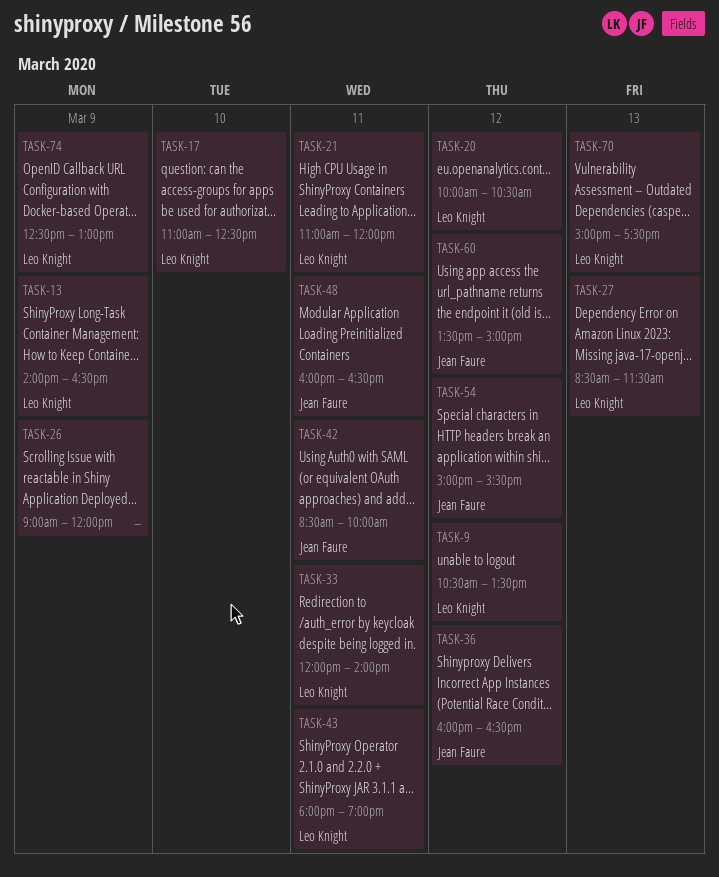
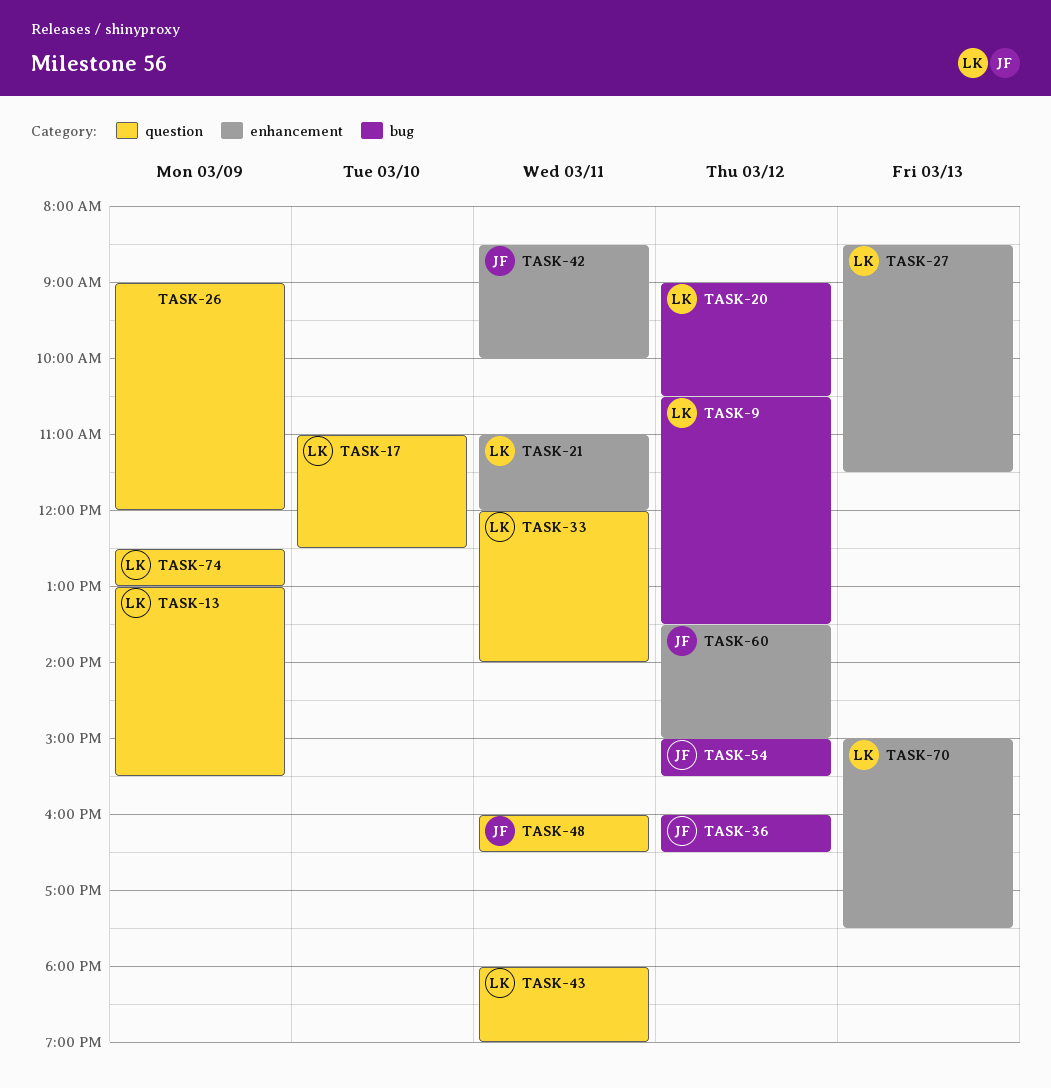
TASK-13, begins: 14:00 -> 13:00
TASK-13, ends: 16:30 -> 15:30
TASK-20, begins: 10:00 -> 09:00

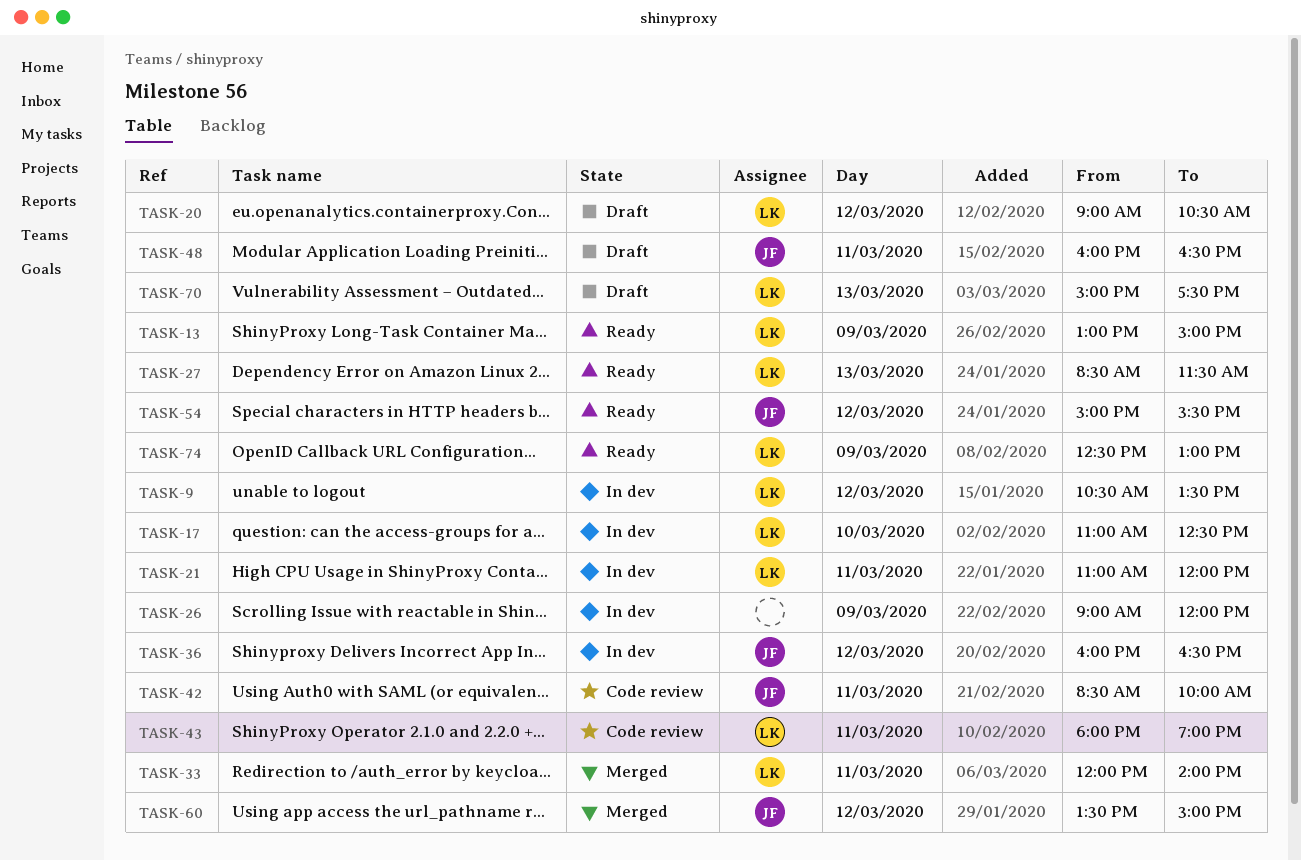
TASK-13, ends: 15:30 -> 15:00

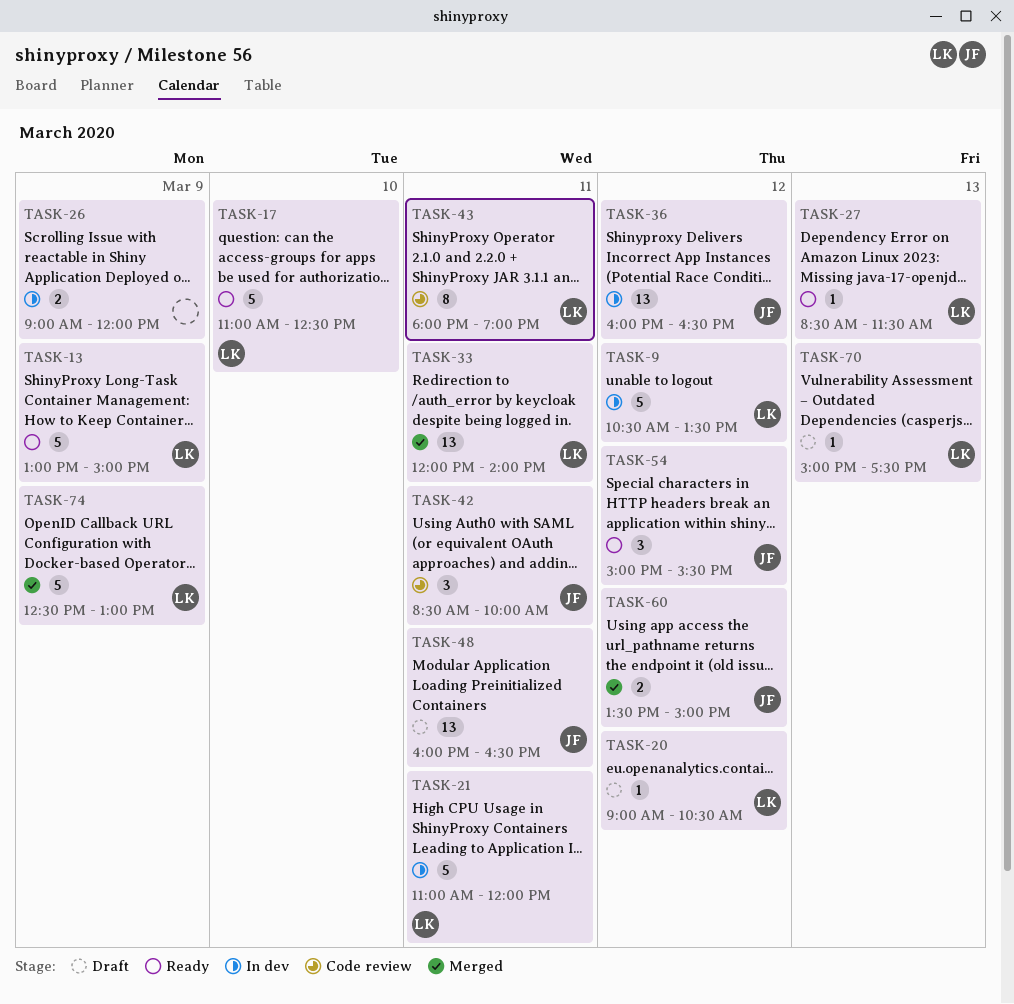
TASK-17, status: In dev -> Ready
TASK-74, status: Ready -> Merged

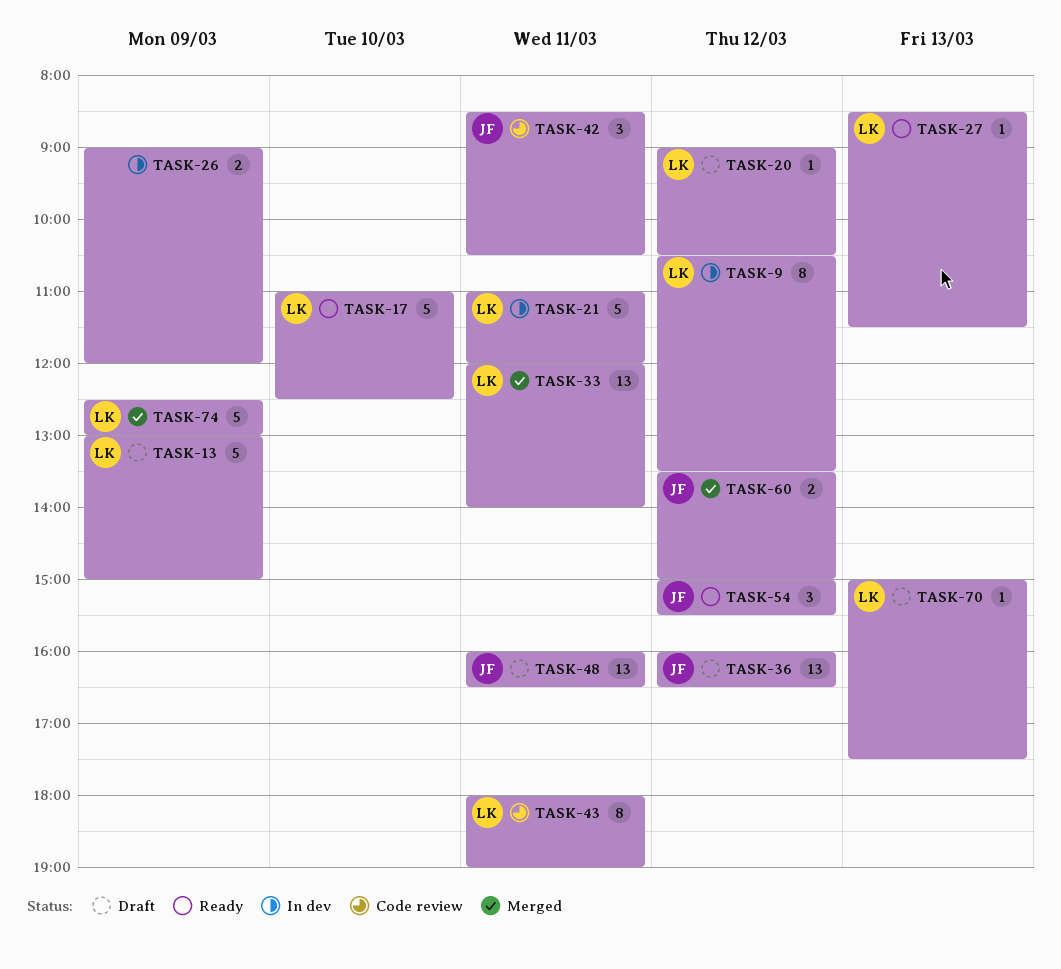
TASK-9, estimate: 5 -> 8
TASK-13, status: Ready -> Draft
TASK-36, status: In dev -> Draft
TASK-42, ends: 10:00 -> 10:30

